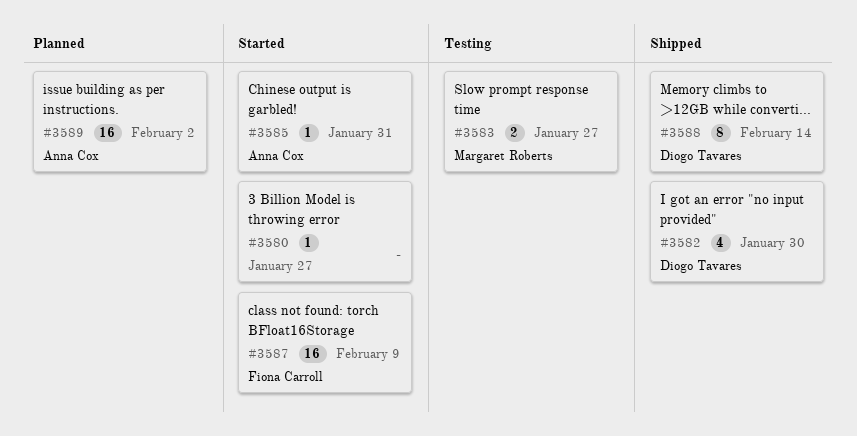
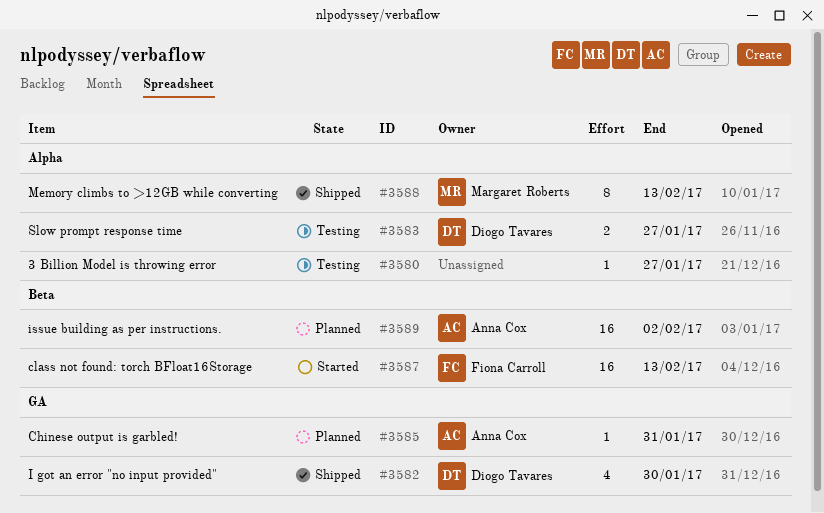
#3580, status: Started -> Testing
#3583, owner: Margaret Roberts -> Diogo Tavares
#3585, status: Started -> Planned
#3587, due: Feb 9 -> Feb 13
#3588, owner: Diogo Tavares -> Margaret Roberts
#3588, due: Feb 14 -> Feb 13

